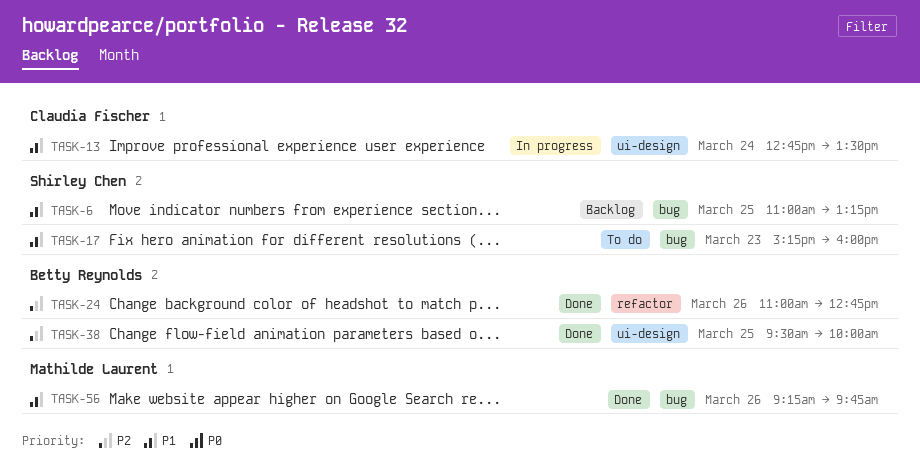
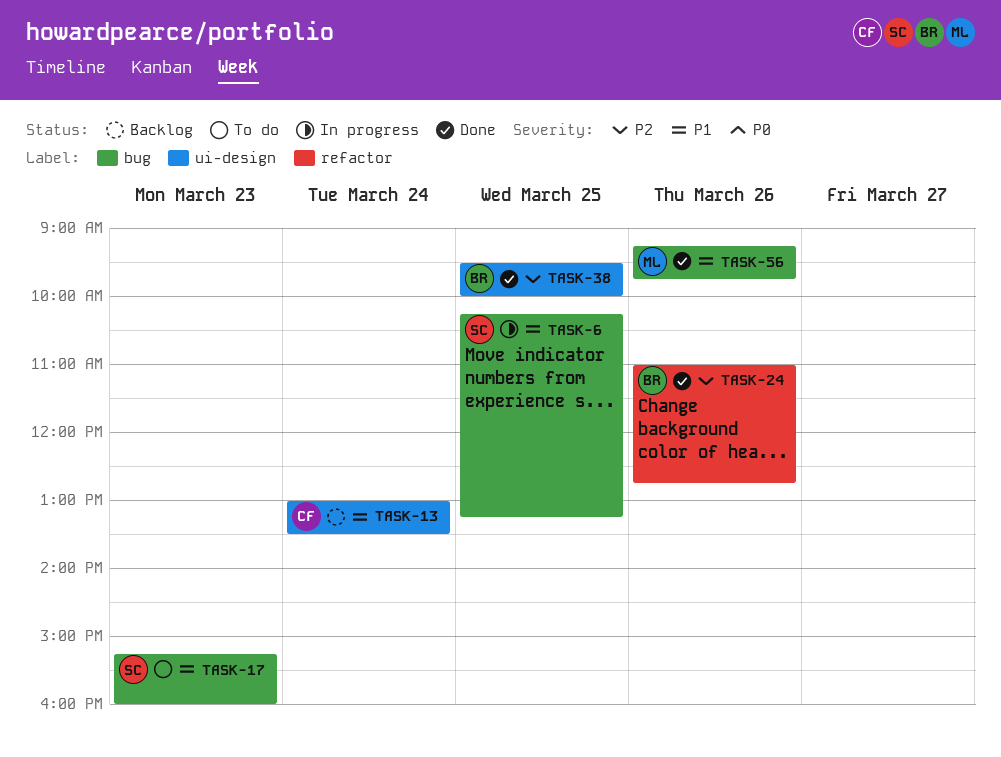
TASK-6, status: Backlog -> In progress
TASK-6, begins: 11:00 -> 10:15
TASK-13, status: In progress -> Backlog
TASK-13, begins: 12:45 -> 13:00

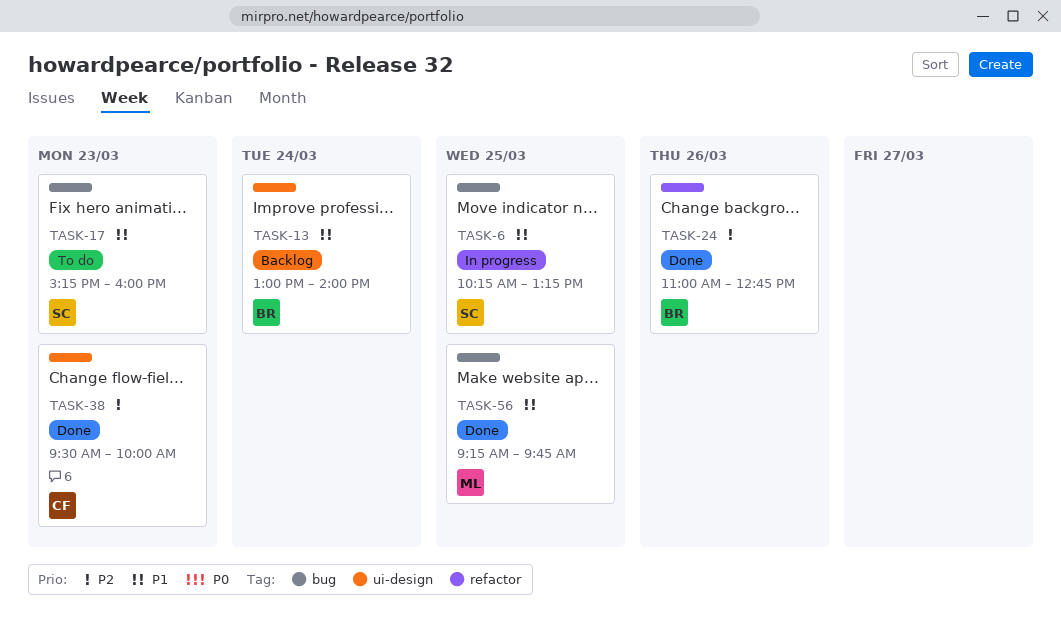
TASK-13, owner: CF -> BR
TASK-13, ends: 13:30 -> 14:00
TASK-38, owner: BR -> CF
TASK-38, day: Mar 25 -> Mar 23
TASK-56, day: Mar 26 -> Mar 25

